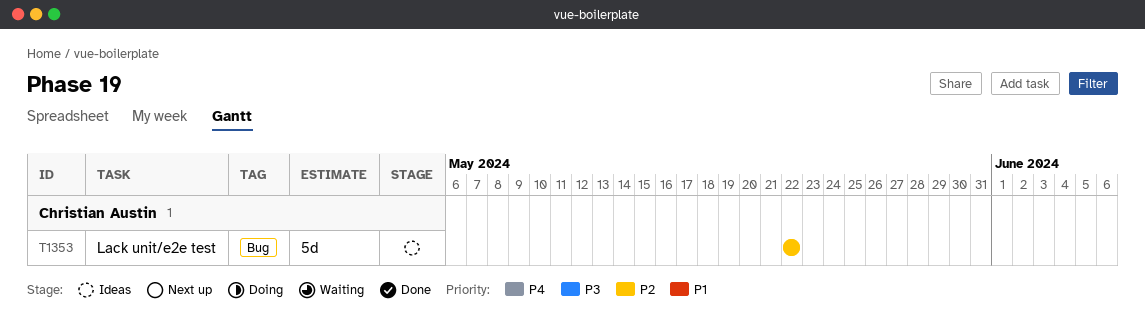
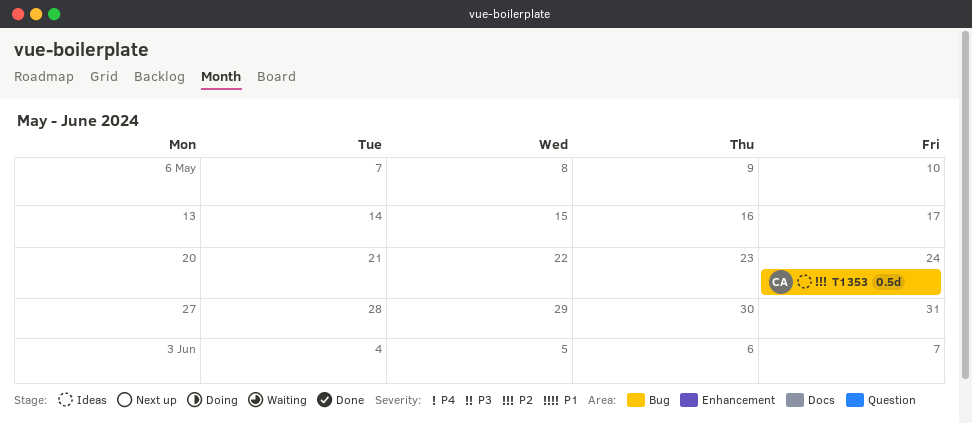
T1353, estimate: 5d -> 0.5d
T1353, start: May 22 -> May 24
T1353, due: May 22 -> May 24

